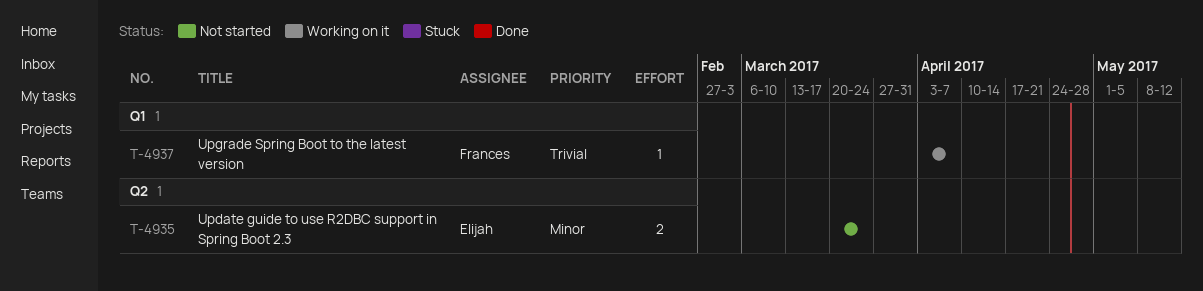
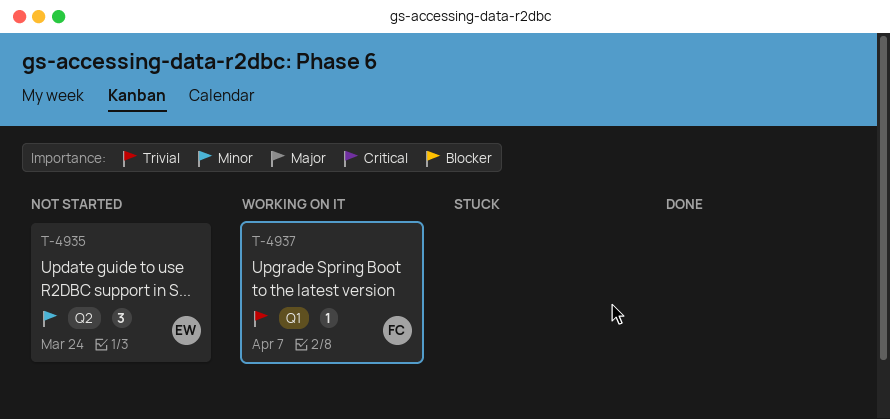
T-4935, estimate: 2 -> 3

